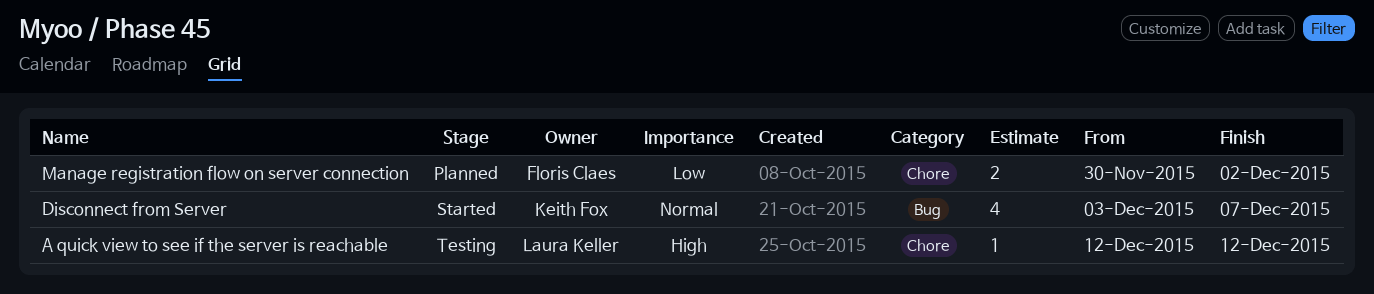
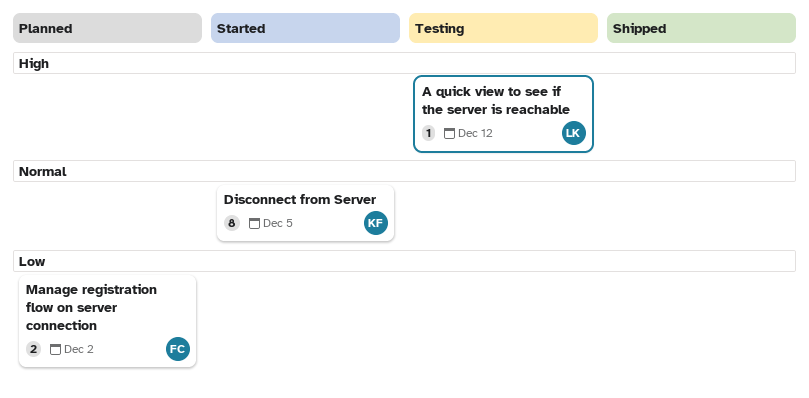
Disconnect from Server, estimate: 4 -> 8
Disconnect from Server, due: Dec 7 -> Dec 5

